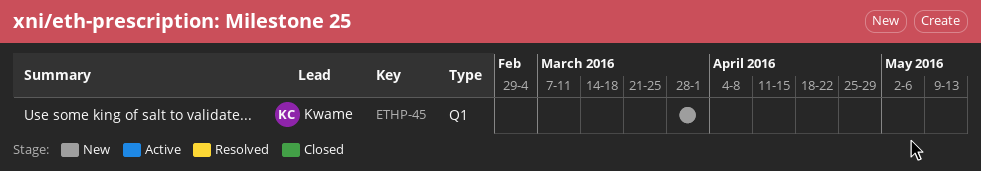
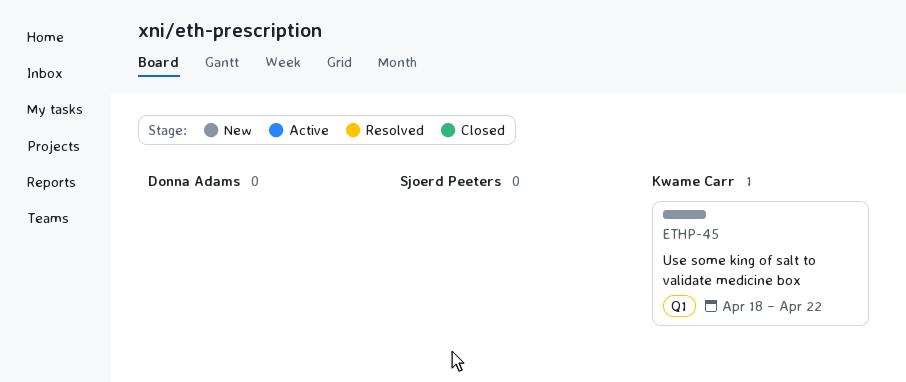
ETHP-45, start: Mar 28 -> Apr 18
ETHP-45, due: Apr 1 -> Apr 22

